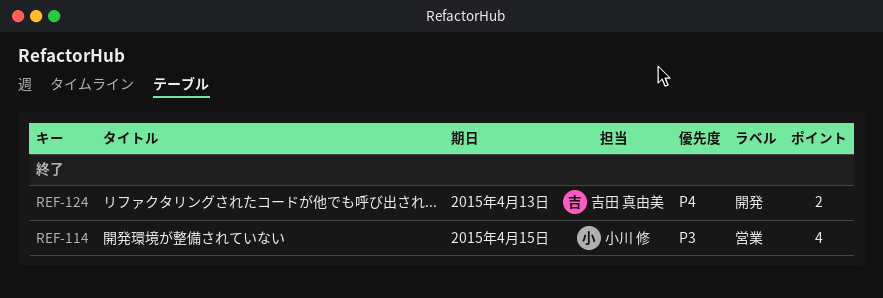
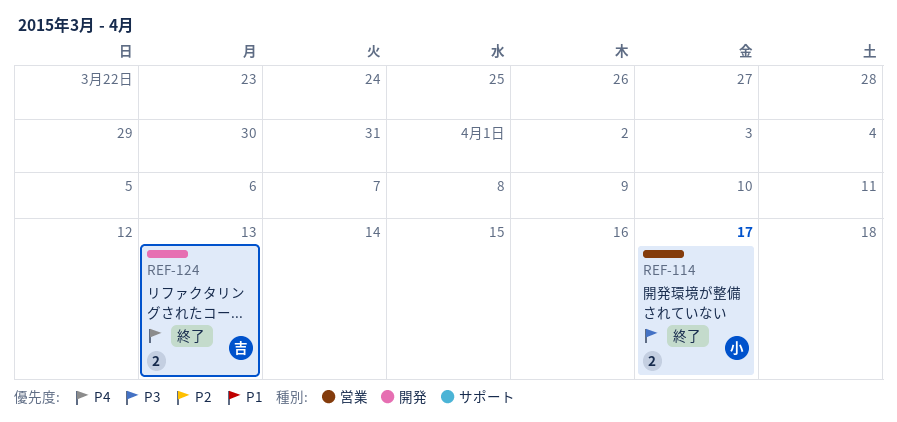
REF-114, estimate: 4 -> 2
REF-114, due: Apr 15 -> Apr 17

